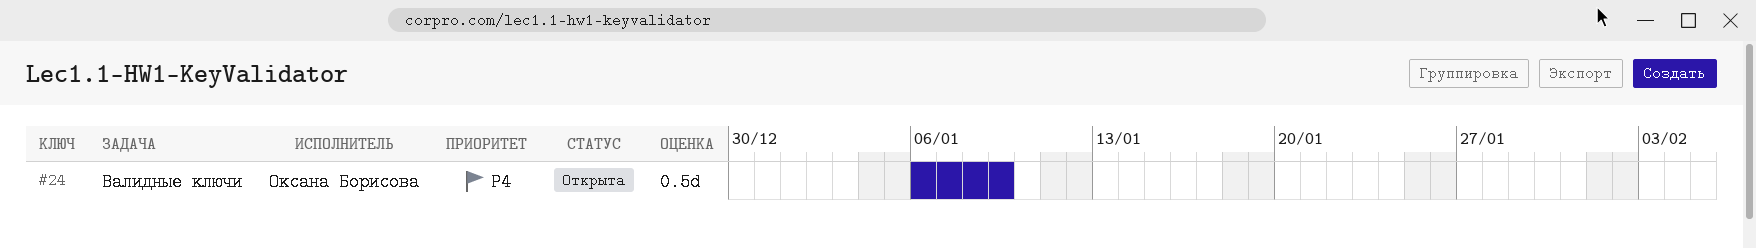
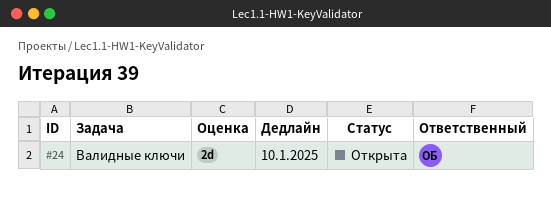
#24, estimate: 0.5d -> 2d
#24, due: Jan 9 -> Jan 10

